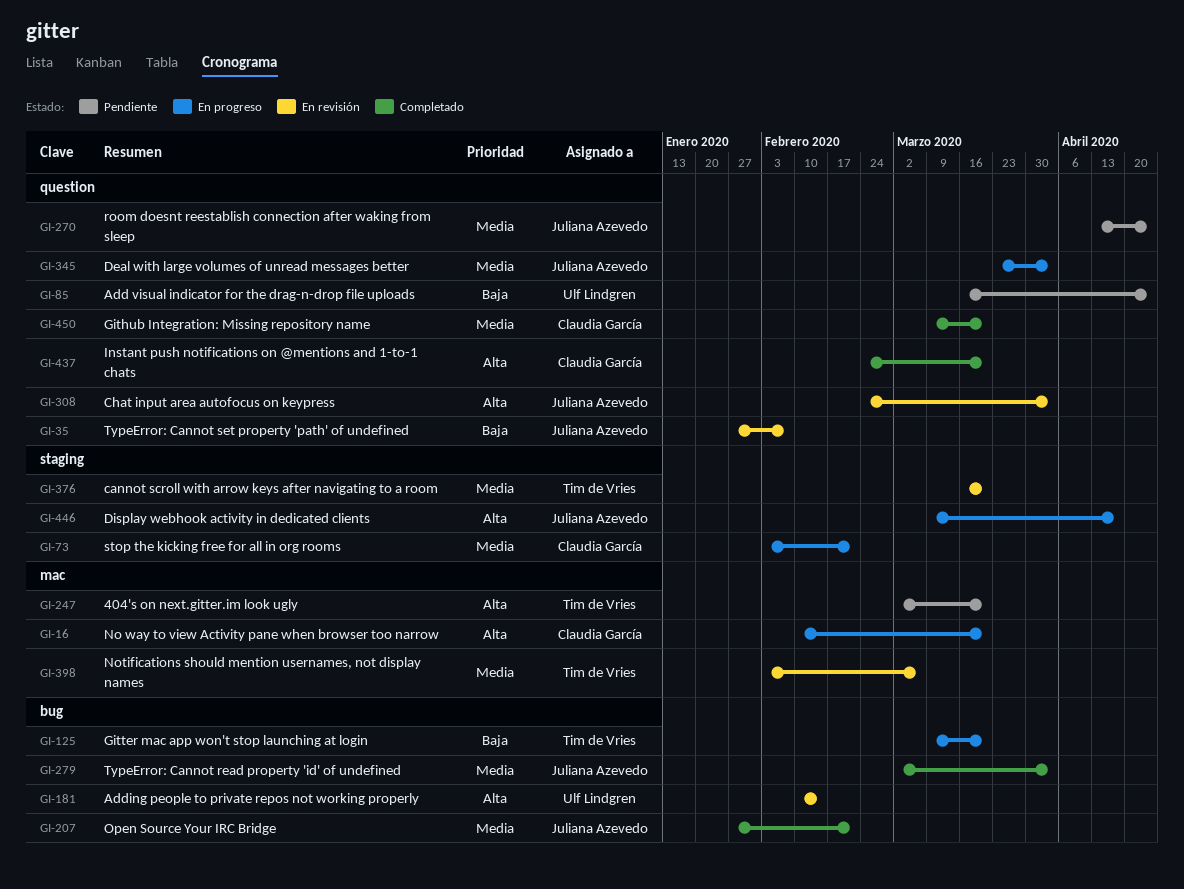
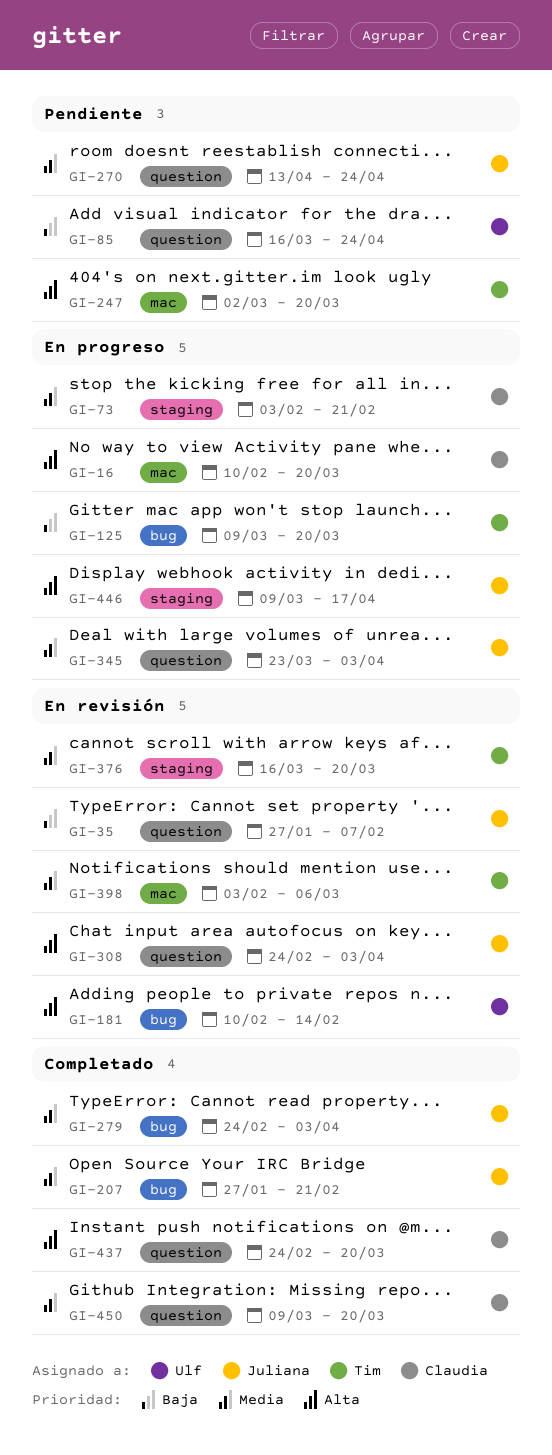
GI-279, start: Mar 2 -> Feb 24

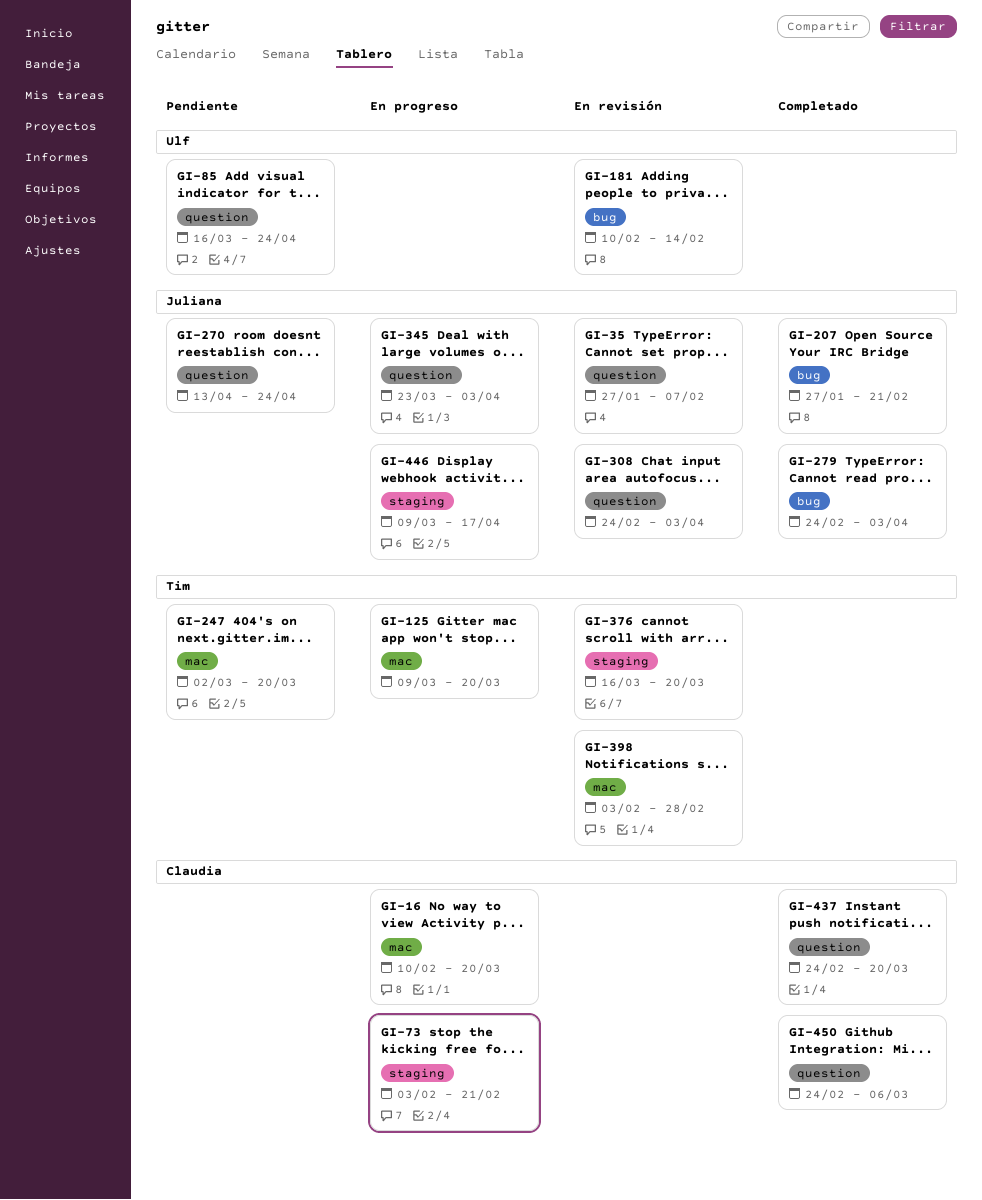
GI-125, label: bug -> mac
GI-398, due: Mar 6 -> Feb 28
GI-450, start: Mar 9 -> Feb 24
GI-450, due: Mar 20 -> Mar 6

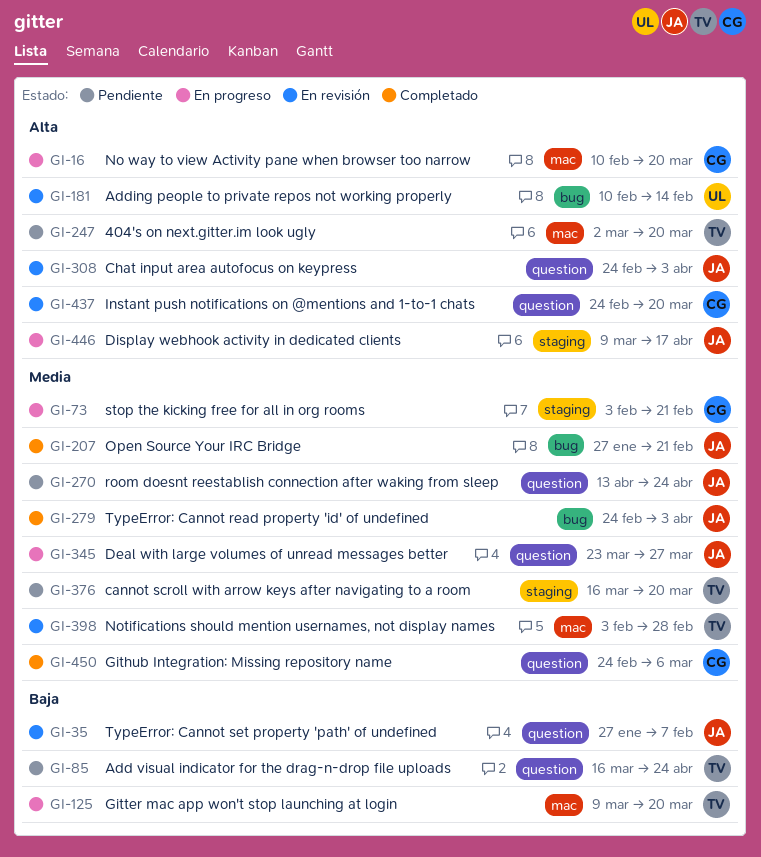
GI-85, owner: Ulf -> Tim
GI-345, due: Apr 3 -> Mar 27
GI-376, status: En revisión -> Pendiente
GI-437, status: Completado -> En revisión

